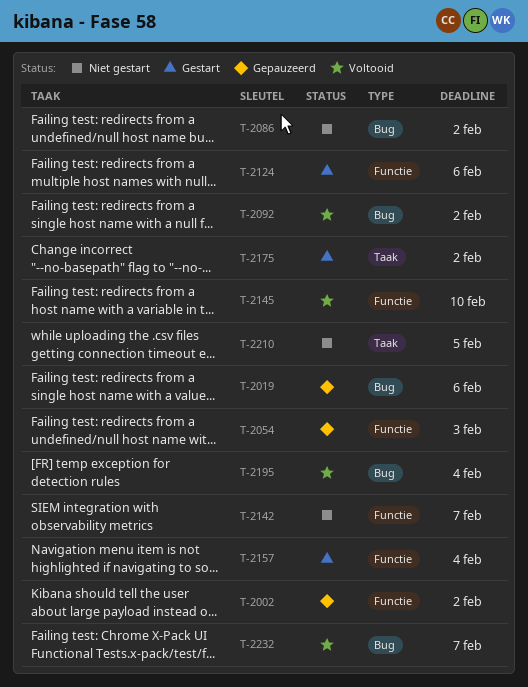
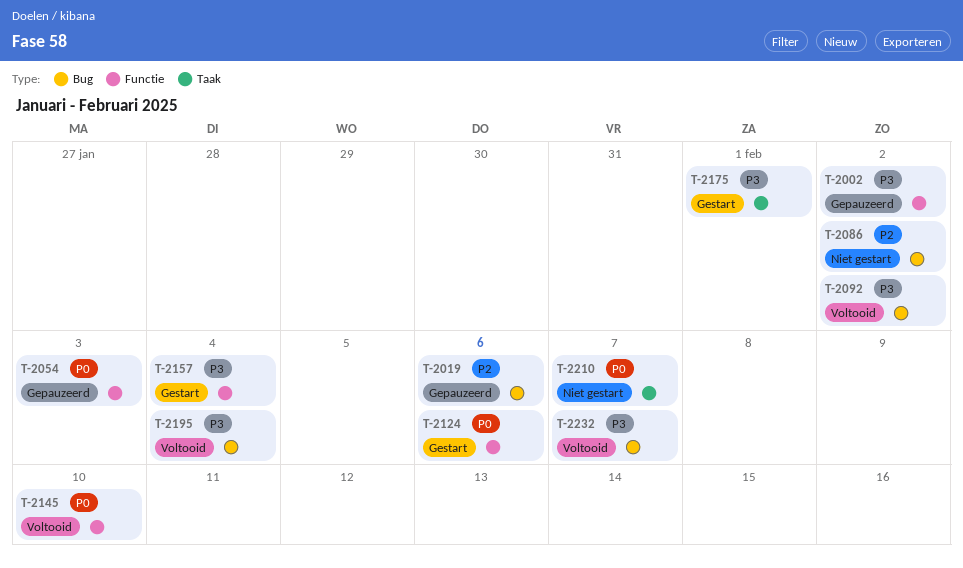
T-2142: present -> none
T-2175, due: Feb 2 -> Feb 1
T-2210, due: Feb 5 -> Feb 7

